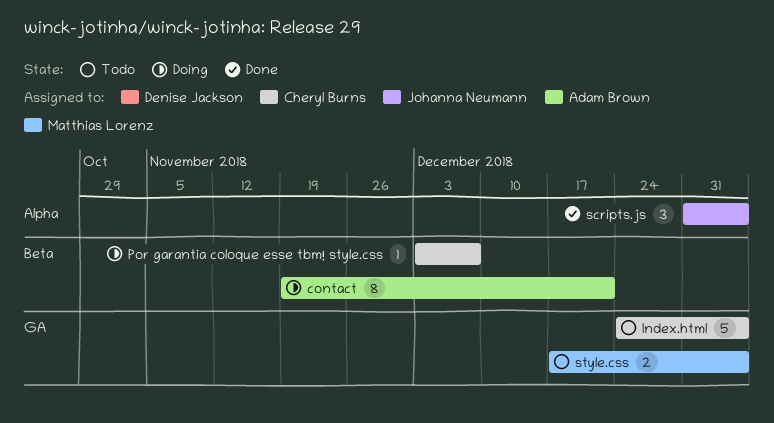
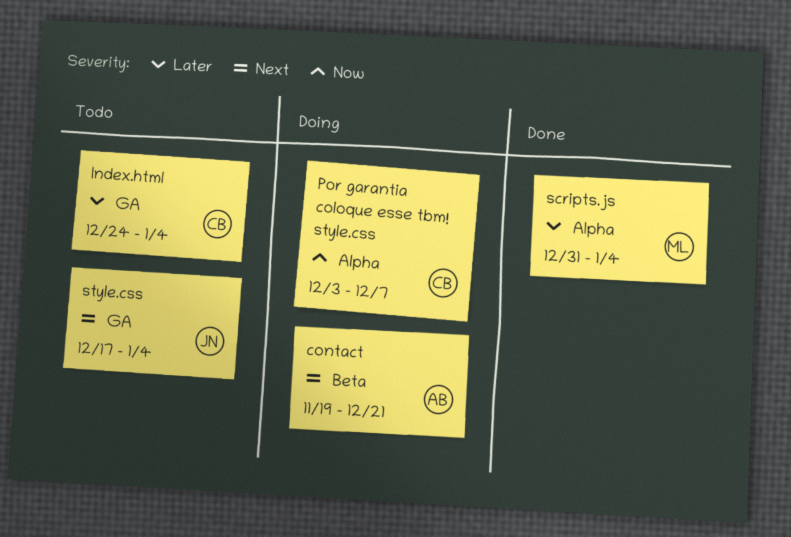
Por garantia coloque esse tbm! style.css, label: Beta -> Alpha
scripts.js, owner: Johanna Neumann -> Matthias Lorenz
style.css, owner: Matthias Lorenz -> Johanna Neumann

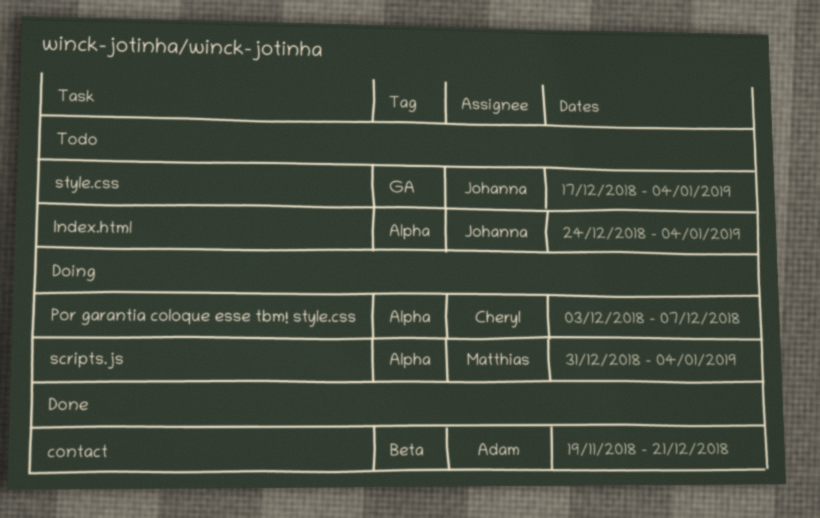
contact, status: Doing -> Done
Index.html, owner: Cheryl -> Johanna
Index.html, label: GA -> Alpha
scripts.js, status: Done -> Doing

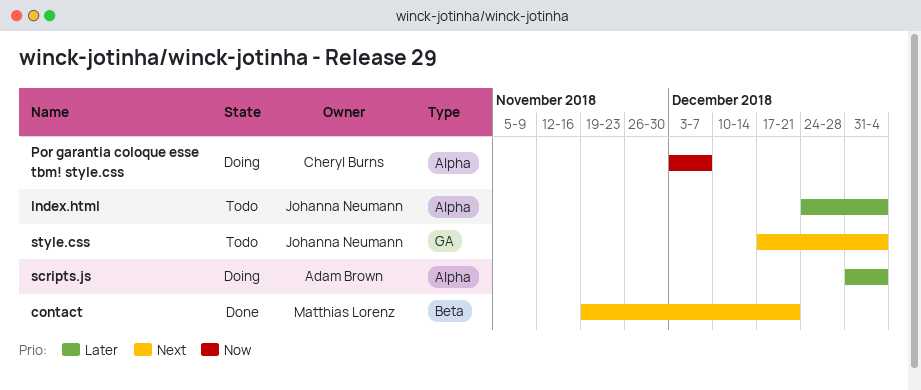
contact, owner: Adam Brown -> Matthias Lorenz
scripts.js, owner: Matthias Lorenz -> Adam Brown

